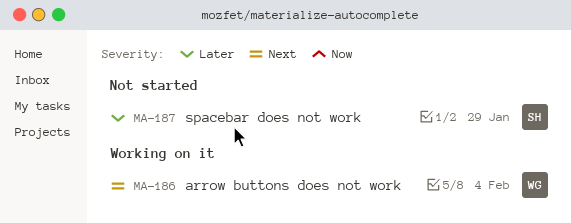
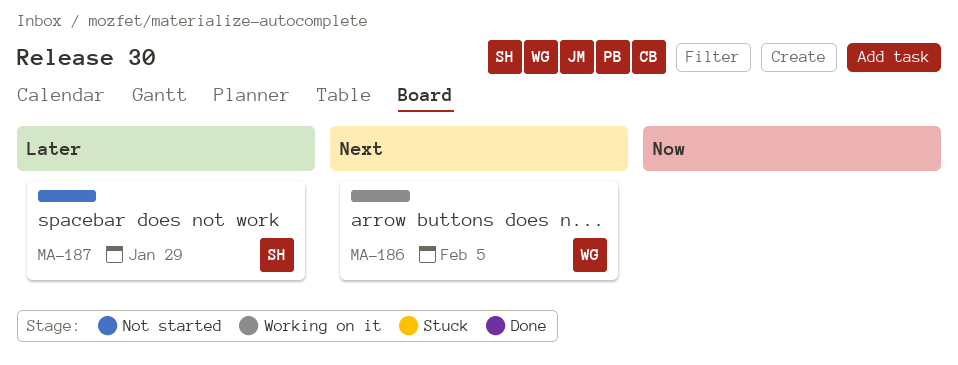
MA-186, due: Feb 4 -> Feb 5

